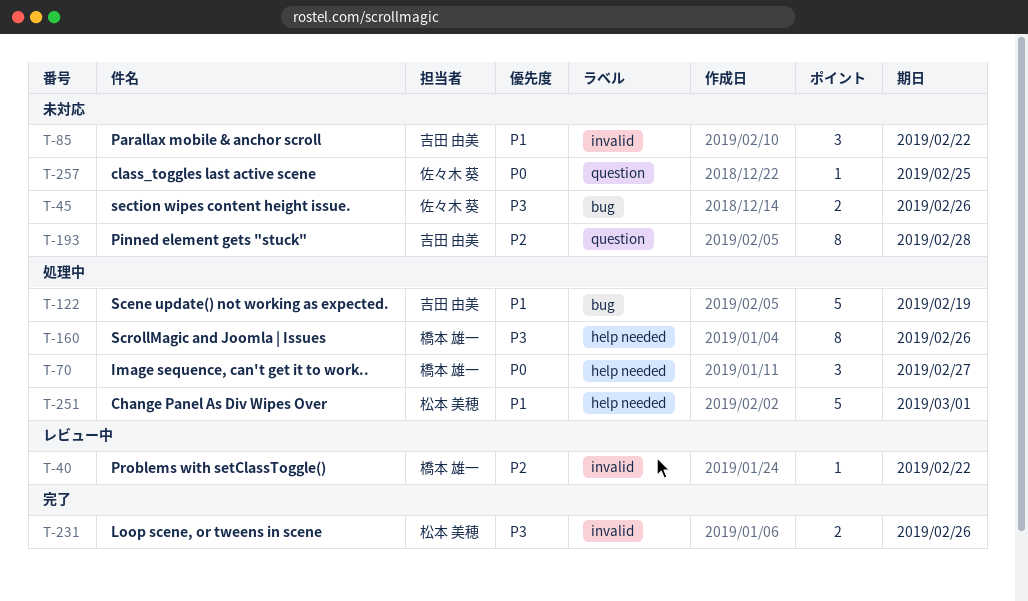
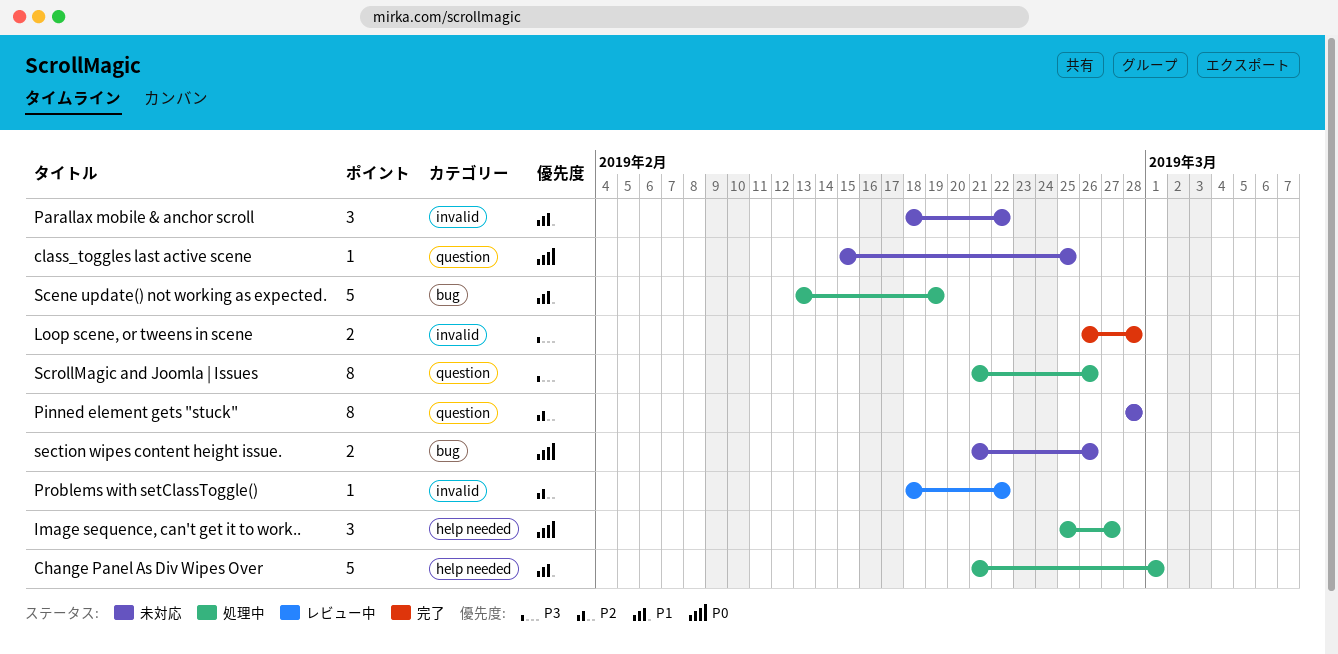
Loop scene, or tweens in scene, due: Feb 26 -> Feb 28
ScrollMagic and Joomla | Issues, label: help needed -> question
section wipes content height issue., priority: P3 -> P0

